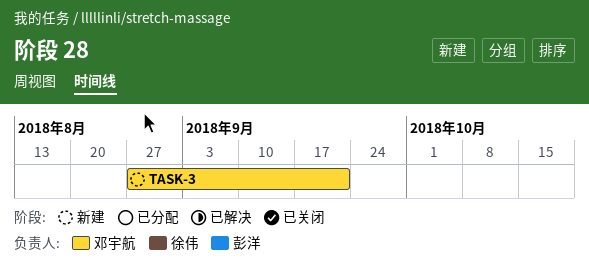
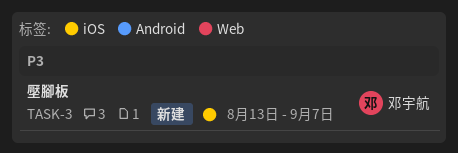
TASK-3, start: Aug 27 -> Aug 13
TASK-3, due: Sep 21 -> Sep 7

